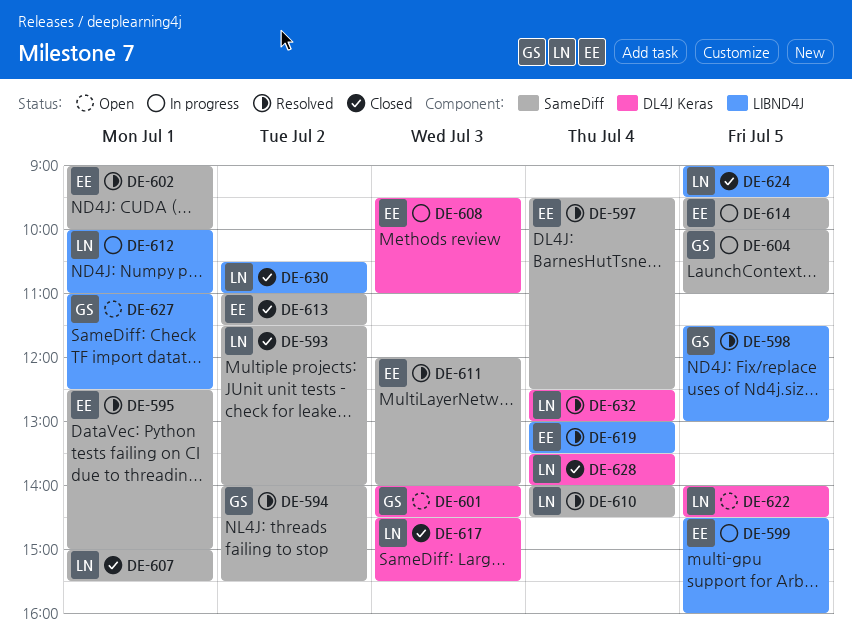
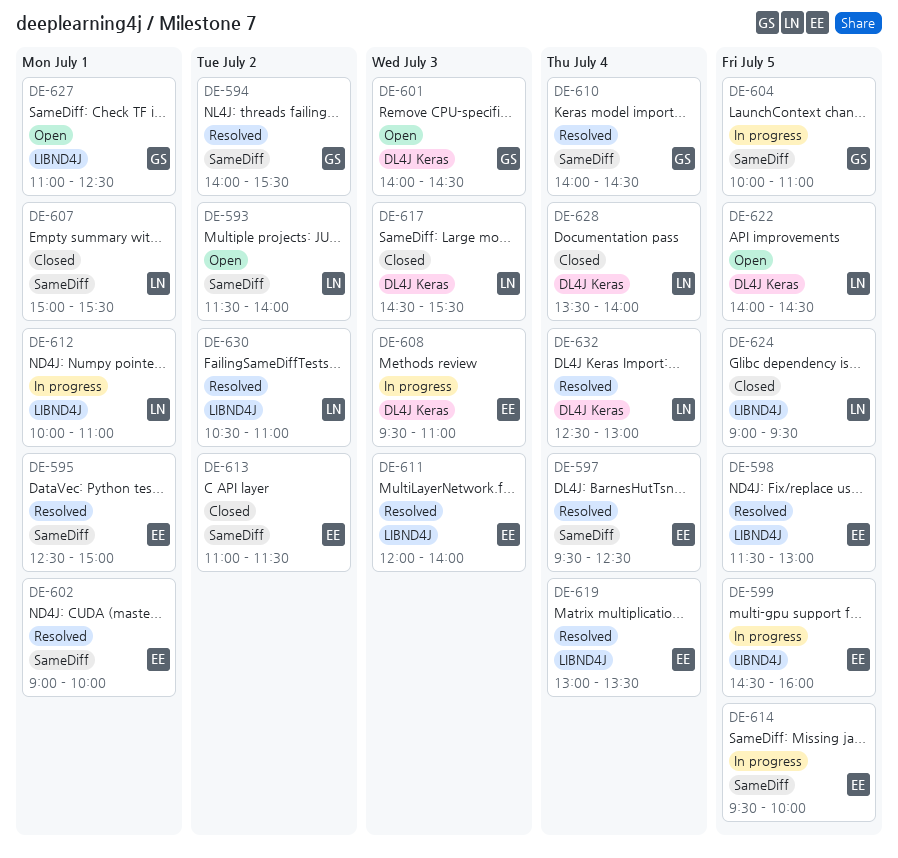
DE-593, status: Closed -> Open
DE-598, owner: GS -> EE
DE-610, owner: LN -> GS
DE-611, label: SameDiff -> LIBND4J
DE-630, status: Closed -> Resolved

